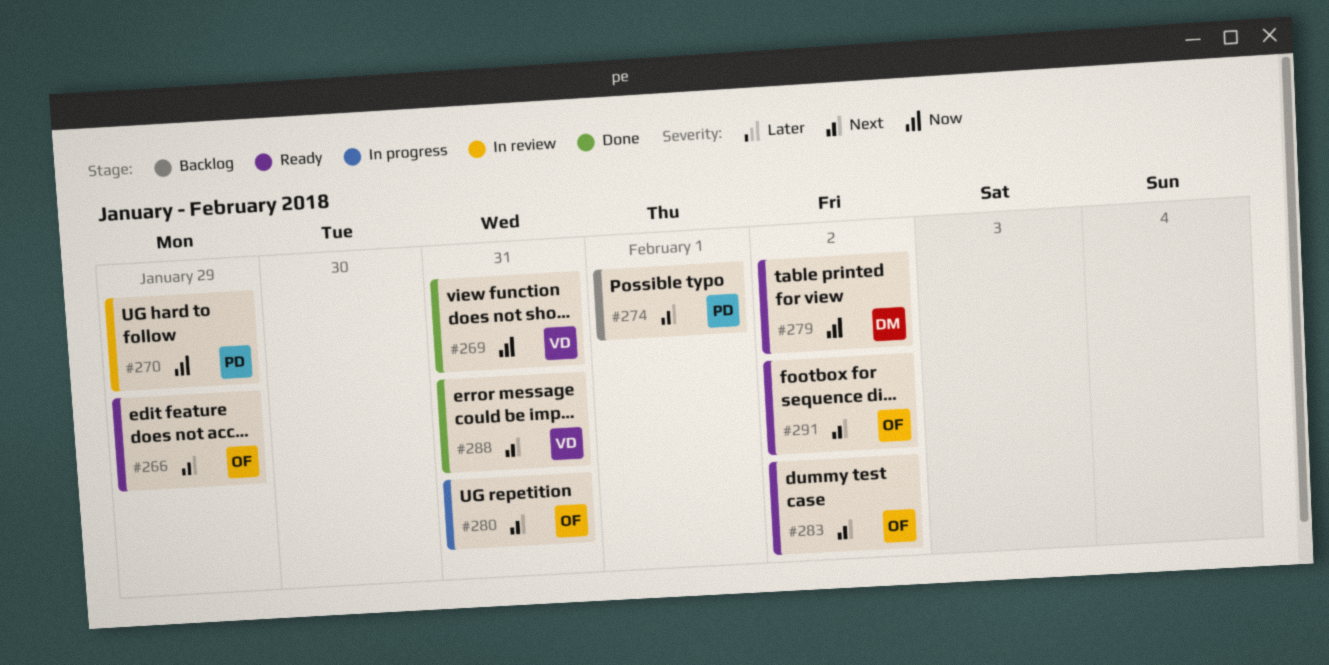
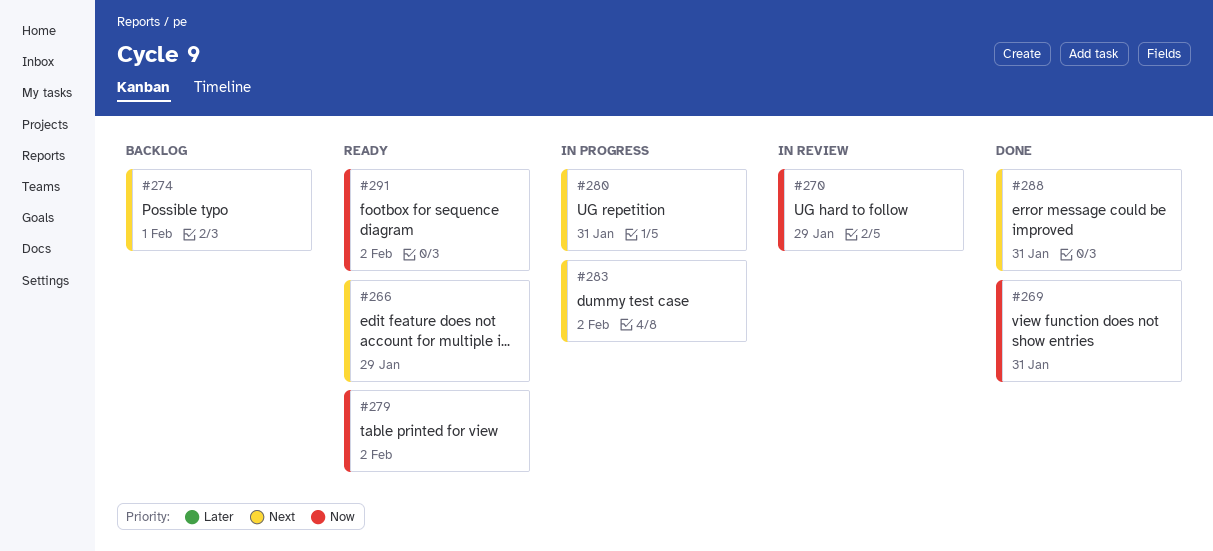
#283, status: Ready -> In progress
#291, priority: Next -> Now

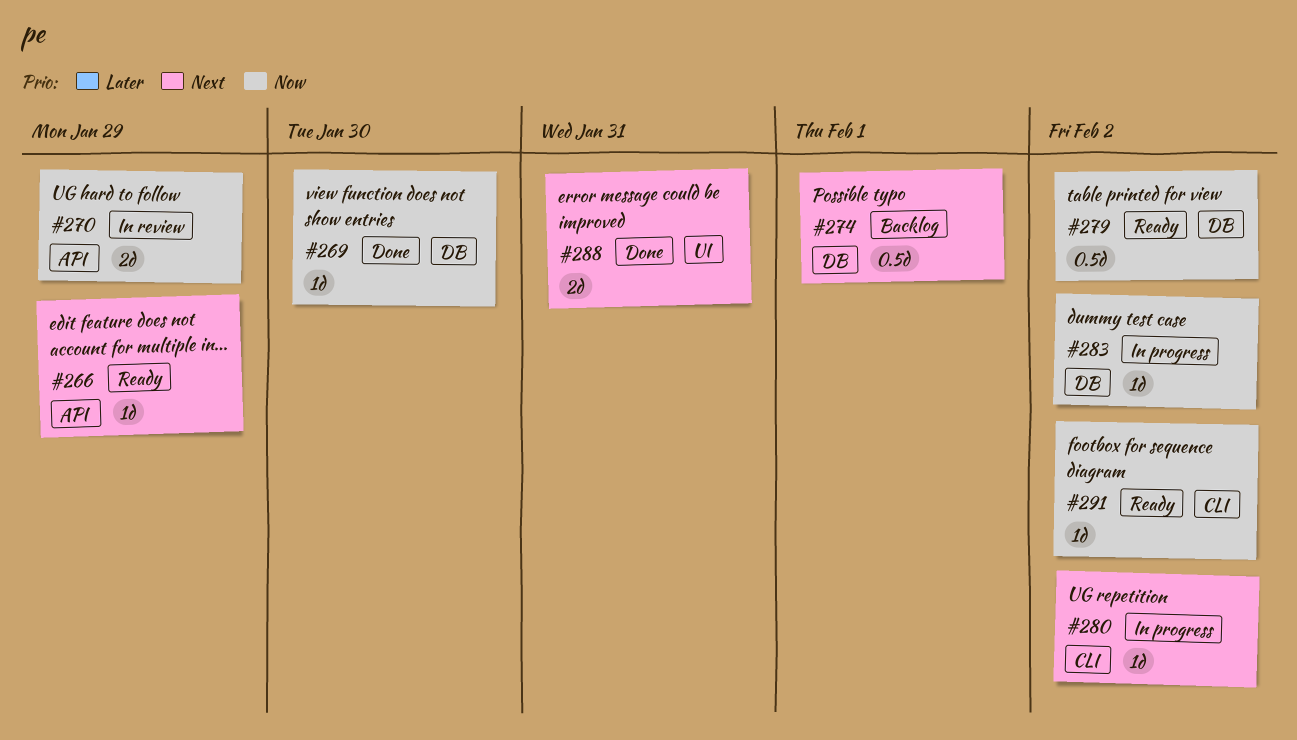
#269, due: Jan 31 -> Jan 30
#280, due: Jan 31 -> Feb 2
#283, priority: Next -> Now

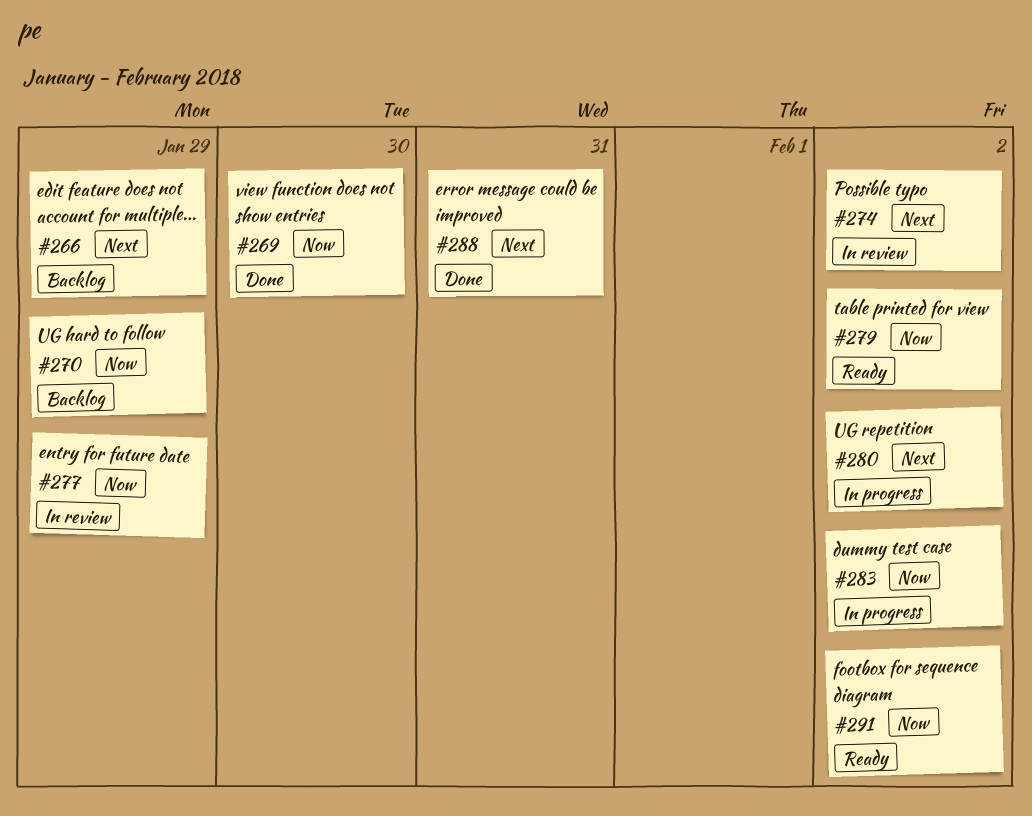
#266, status: Ready -> Backlog
#270, status: In review -> Backlog
#274, status: Backlog -> In review
#274, due: Feb 1 -> Feb 2
#277: none -> present

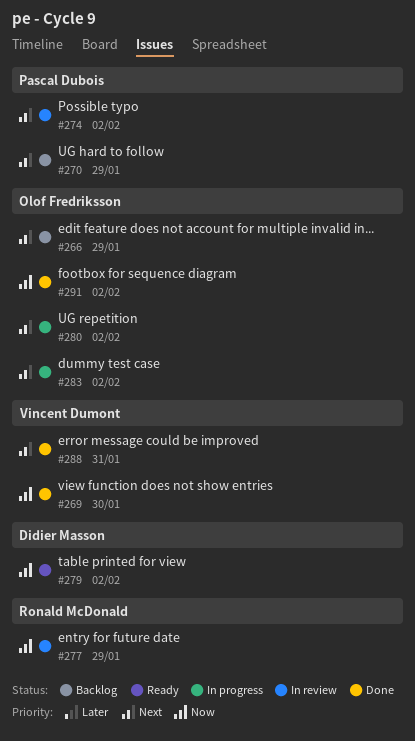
#270, priority: Now -> Next
#283, priority: Now -> Next
#291, status: Ready -> Done

